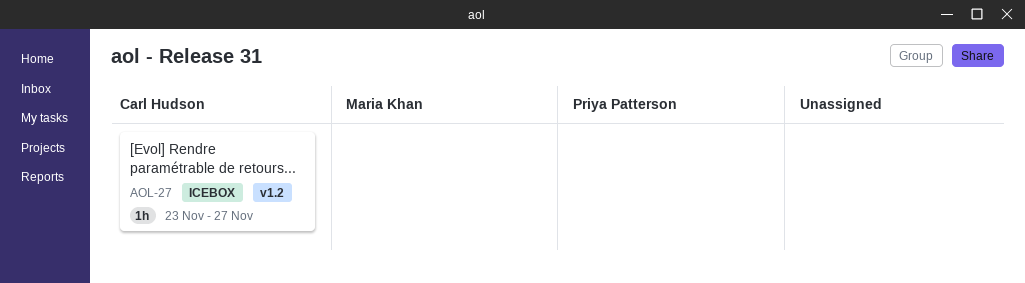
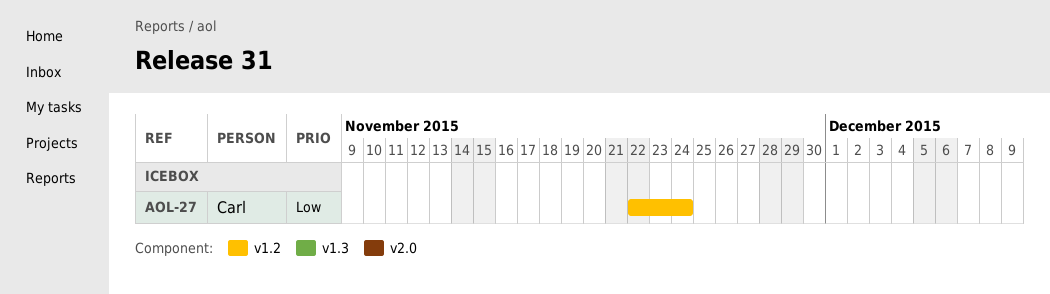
AOL-27, start: Nov 23 -> Nov 22
AOL-27, due: Nov 27 -> Nov 24

